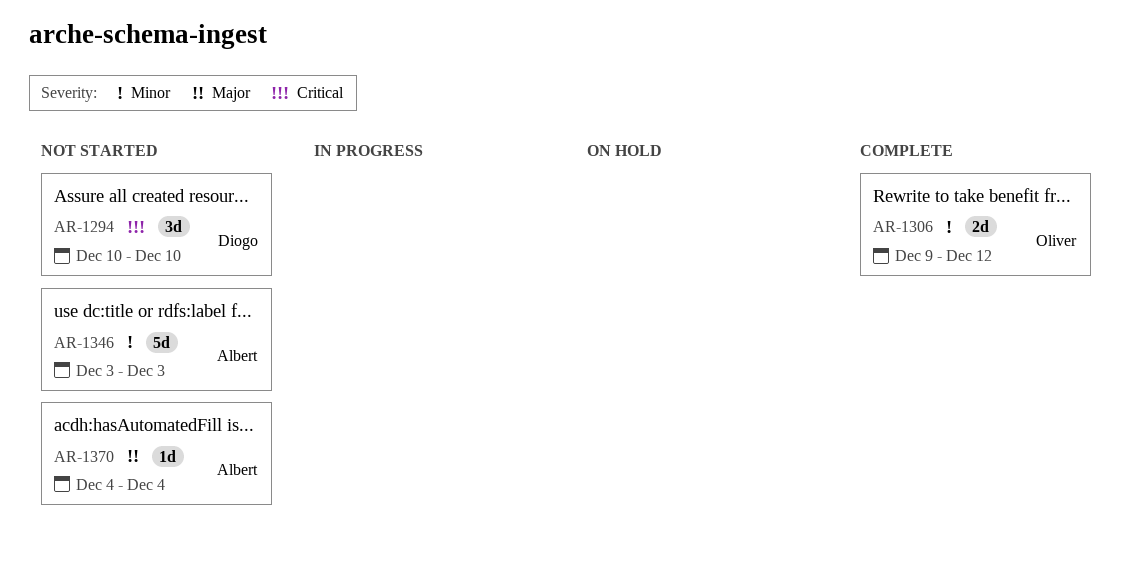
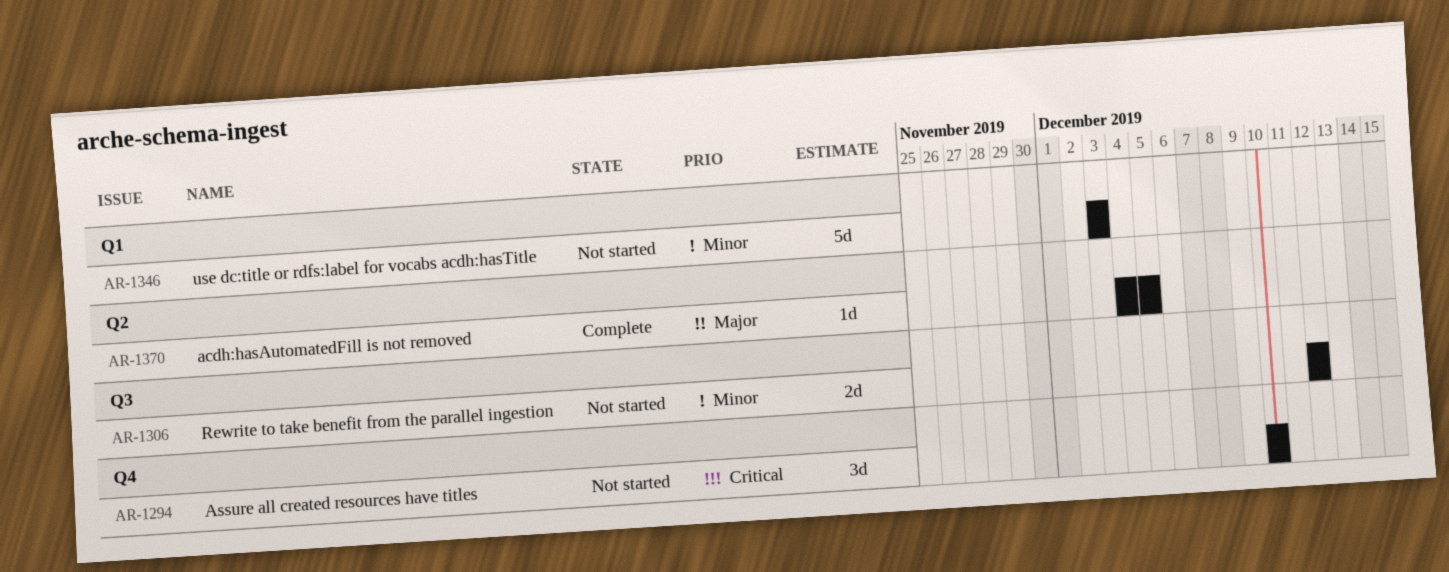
AR-1306, status: Complete -> Not started
AR-1306, start: Dec 9 -> Dec 12
AR-1370, status: Not started -> Complete
AR-1370, due: Dec 4 -> Dec 5

